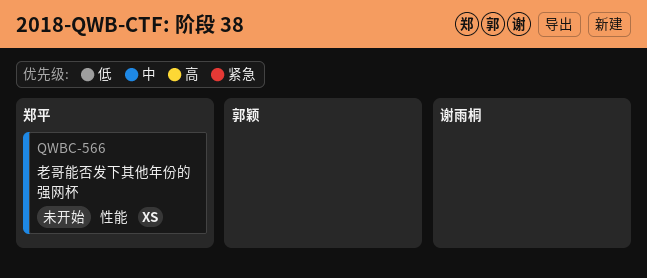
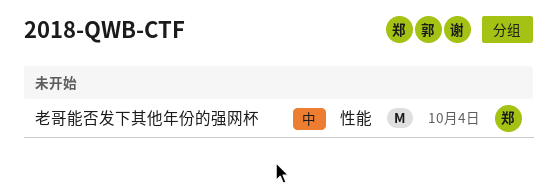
老哥能否发下其他年份的强网杯, estimate: XS -> M

